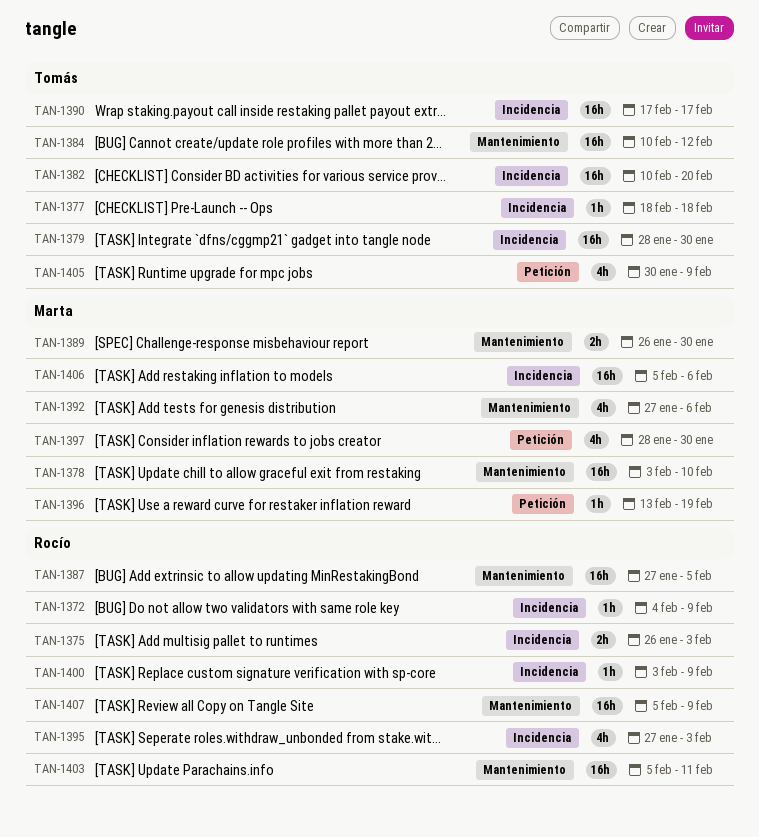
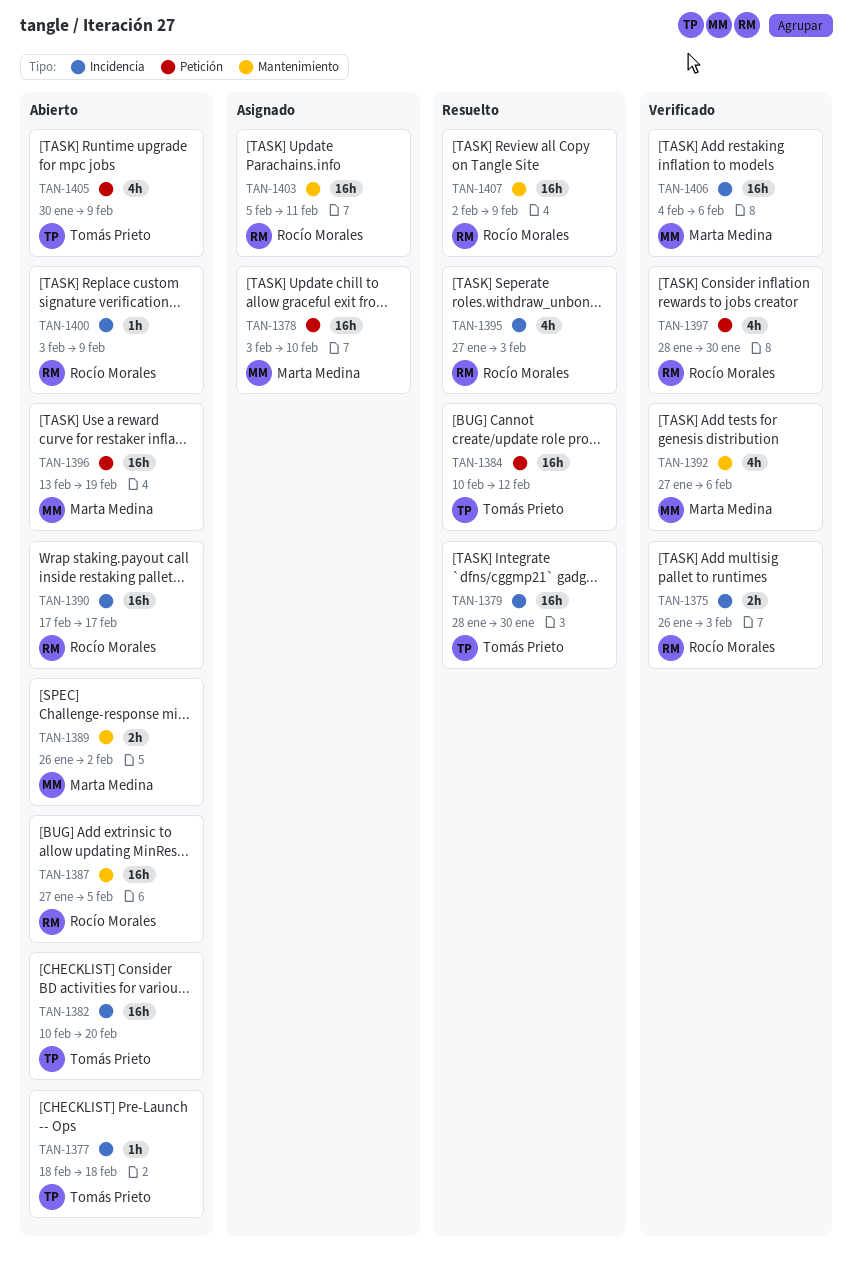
TAN-1372: present -> none
TAN-1378, label: Mantenimiento -> Petición
TAN-1384, label: Mantenimiento -> Petición
TAN-1389, due: Jan 30 -> Feb 2
TAN-1390, owner: Tomás Prieto -> Rocío Morales
TAN-1396, estimate: 1h -> 16h
TAN-1397, owner: Marta Medina -> Rocío Morales
TAN-1406, start: Feb 5 -> Feb 4
TAN-1407, start: Feb 5 -> Feb 2

